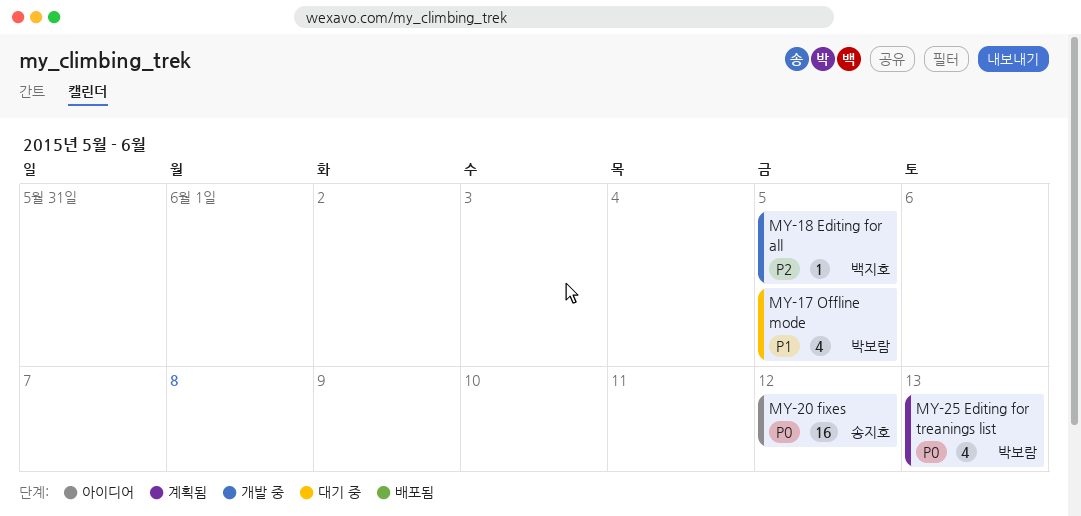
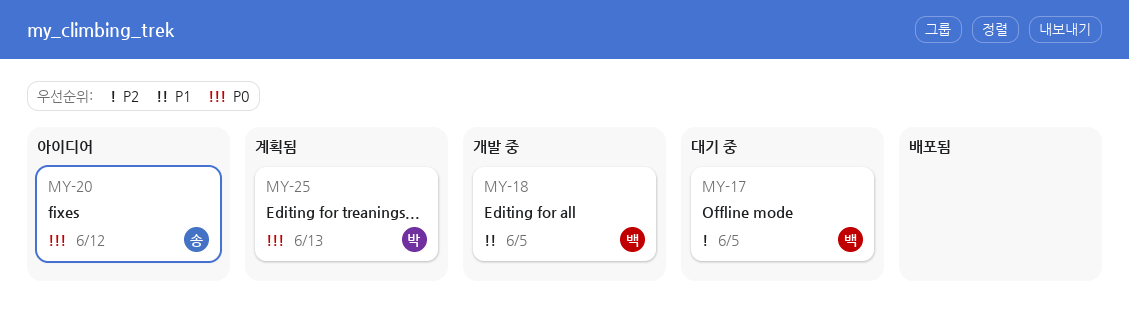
MY-17, owner: 박보람 -> 백지호
MY-17, priority: P1 -> P2
MY-18, priority: P2 -> P1

